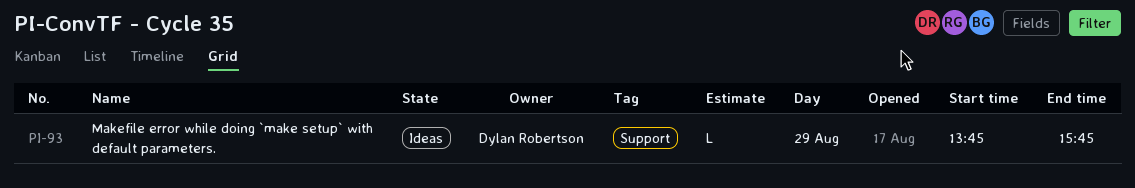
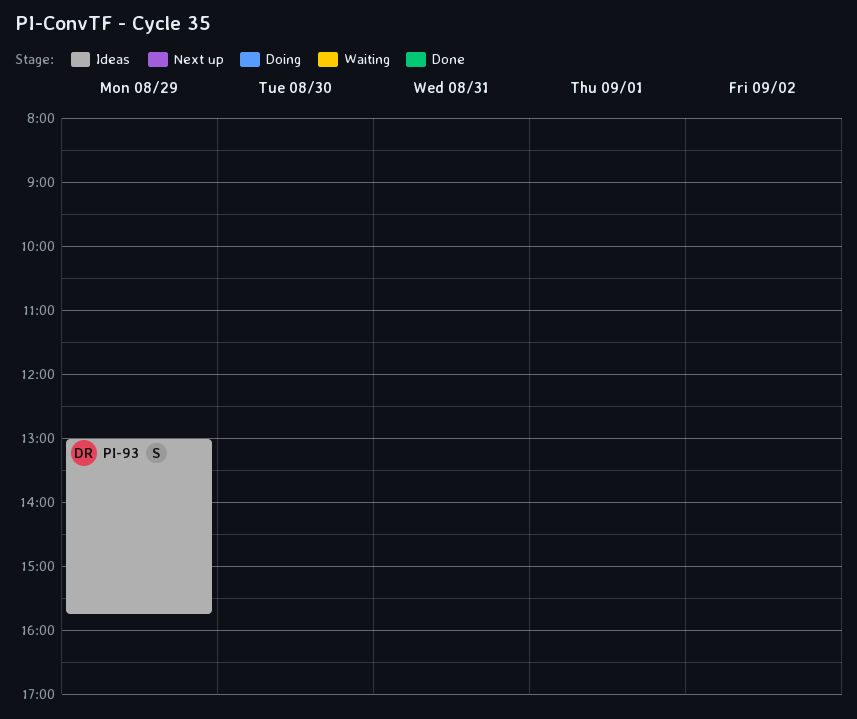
PI-93, estimate: L -> S
PI-93, begins: 13:45 -> 13:00

